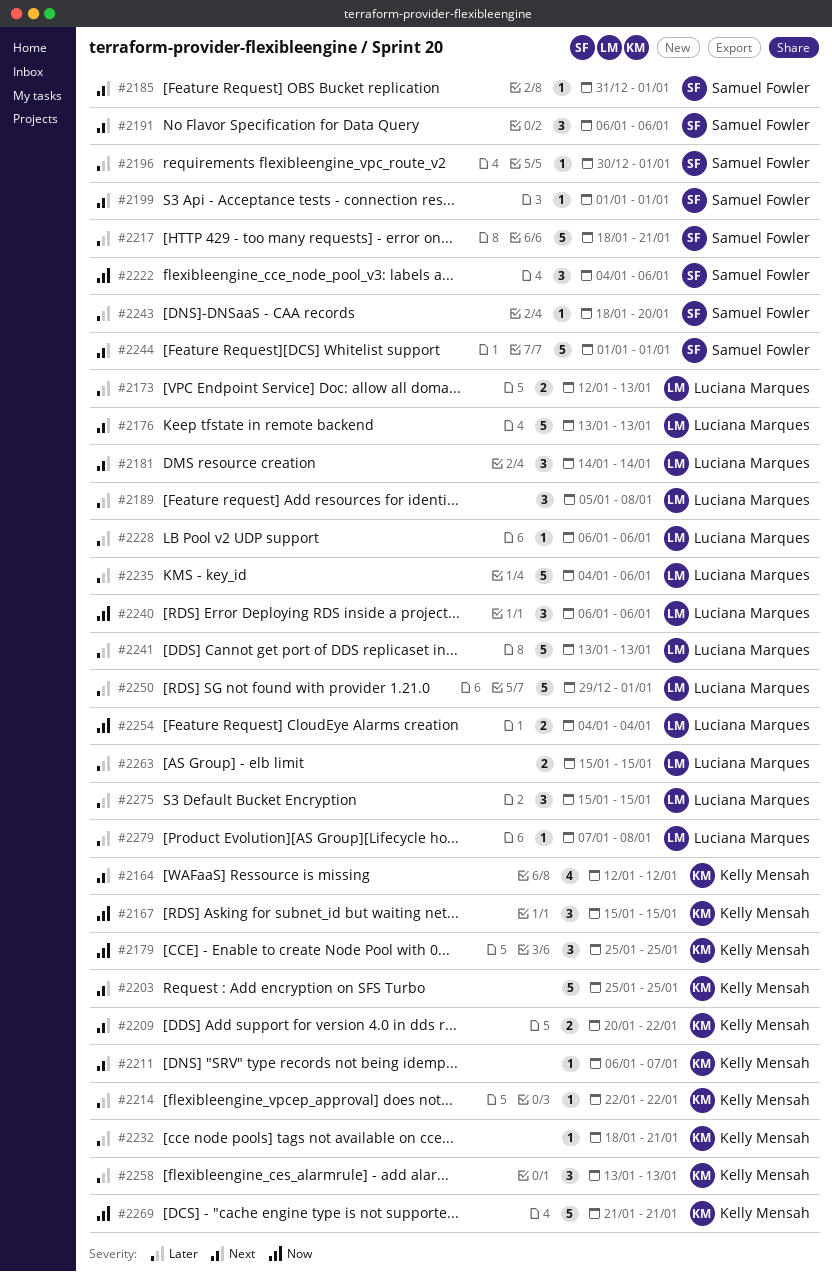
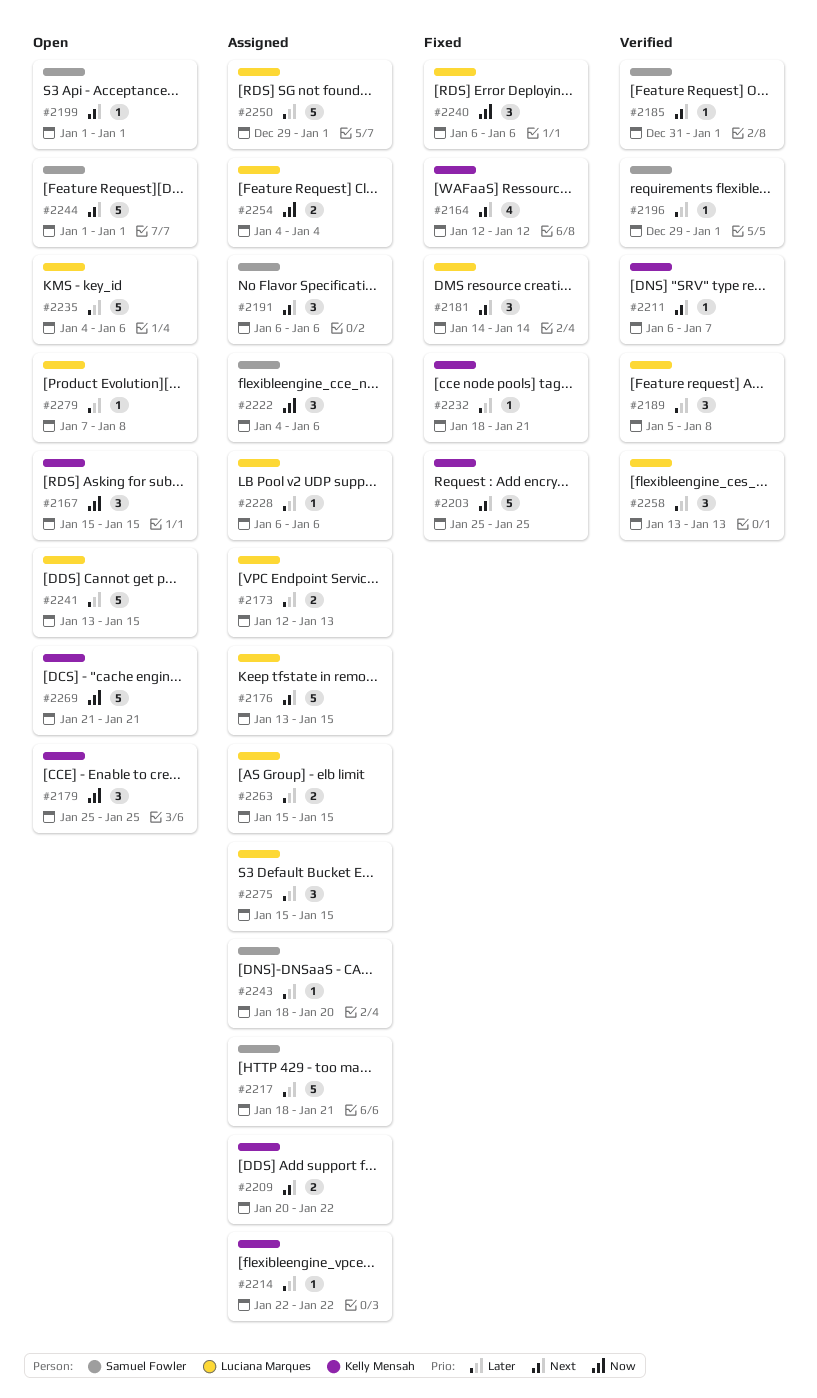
#2176, due: Jan 13 -> Jan 15
#2196, start: Dec 30 -> Dec 29
#2241, due: Jan 13 -> Jan 15
#2258, owner: Kelly Mensah -> Luciana Marques

